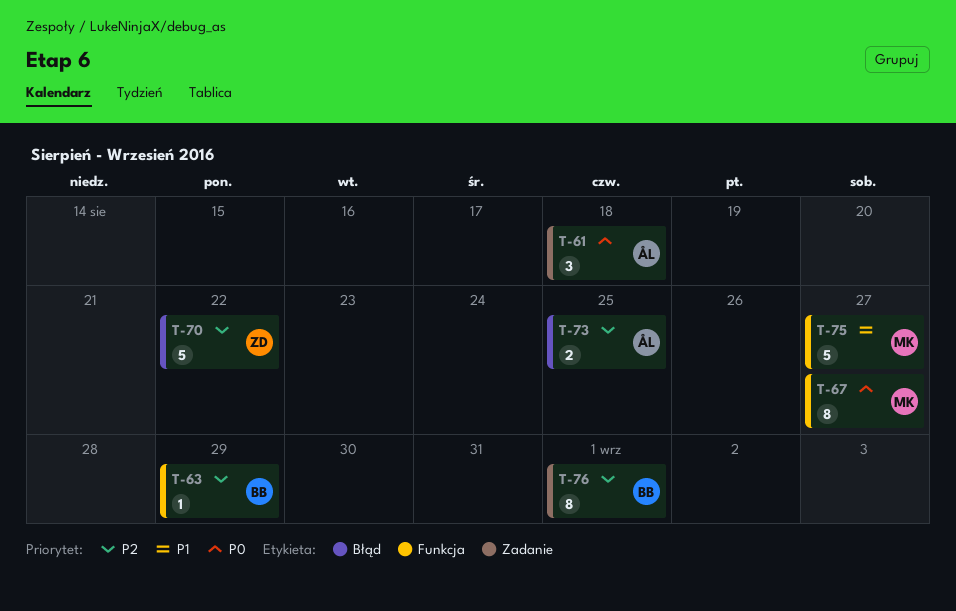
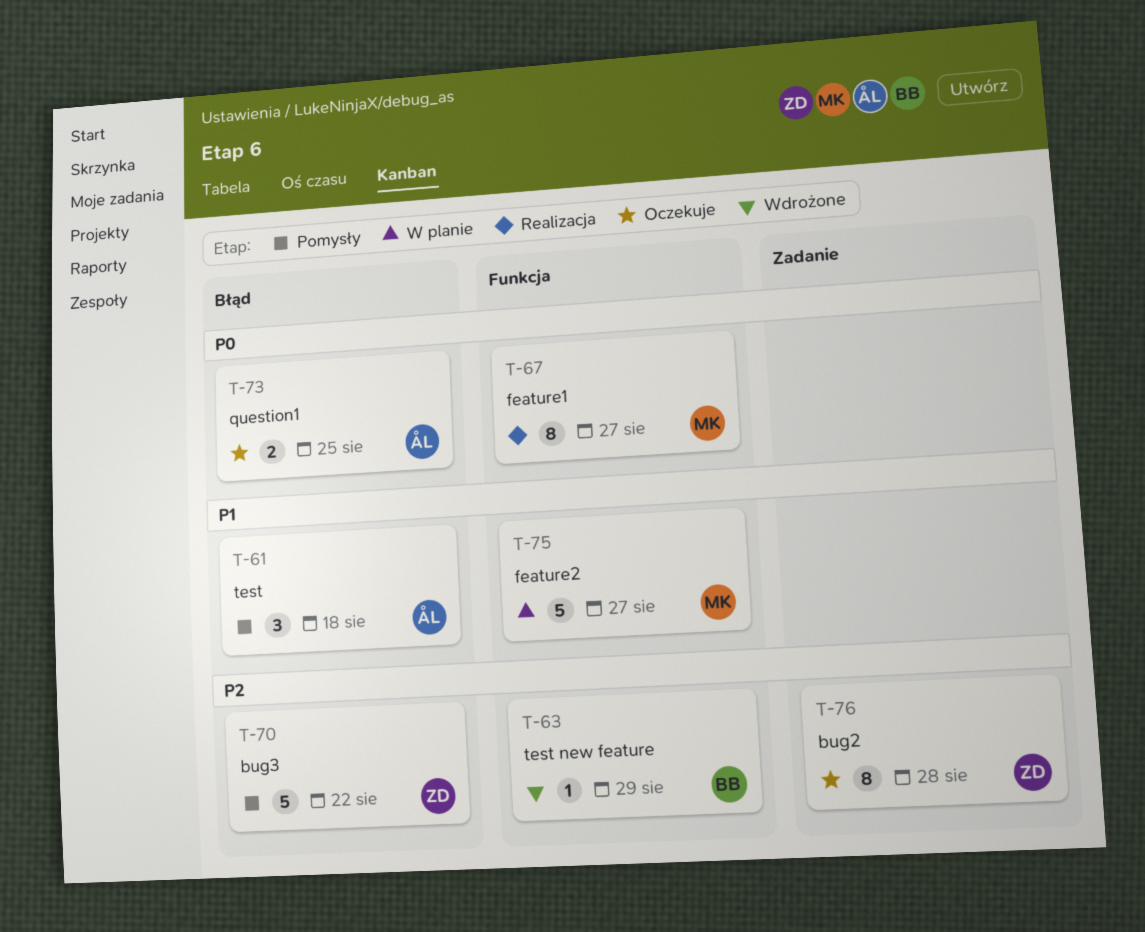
T-61, priority: P0 -> P1
T-61, label: Zadanie -> Błąd
T-73, priority: P2 -> P0
T-76, owner: BB -> ZD
T-76, due: Sep 1 -> Aug 28

